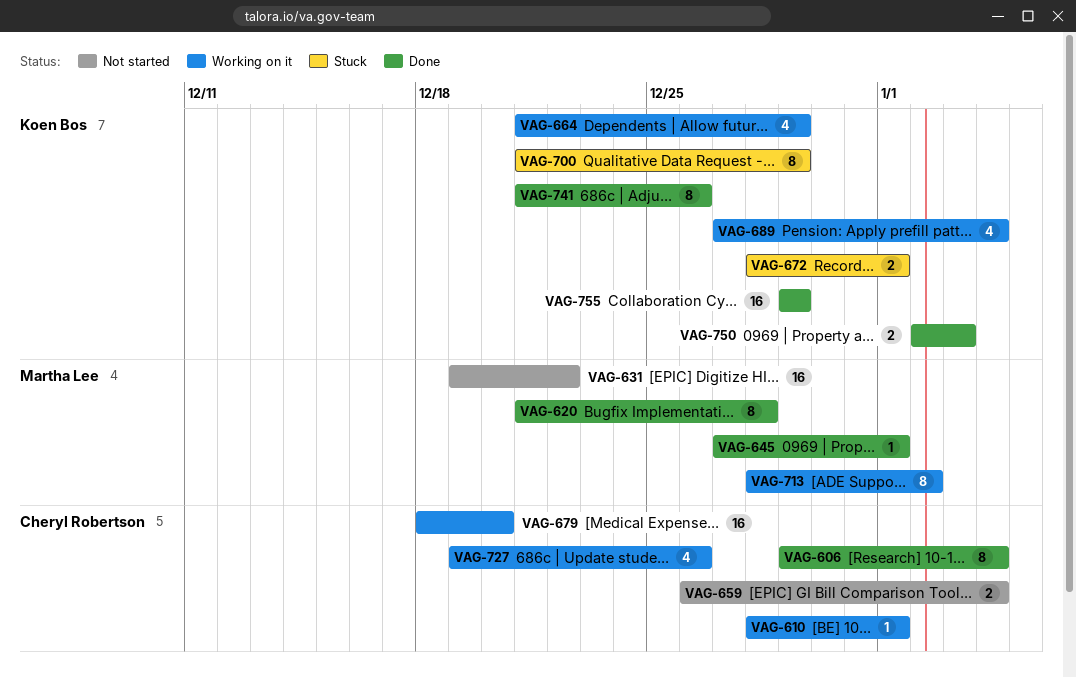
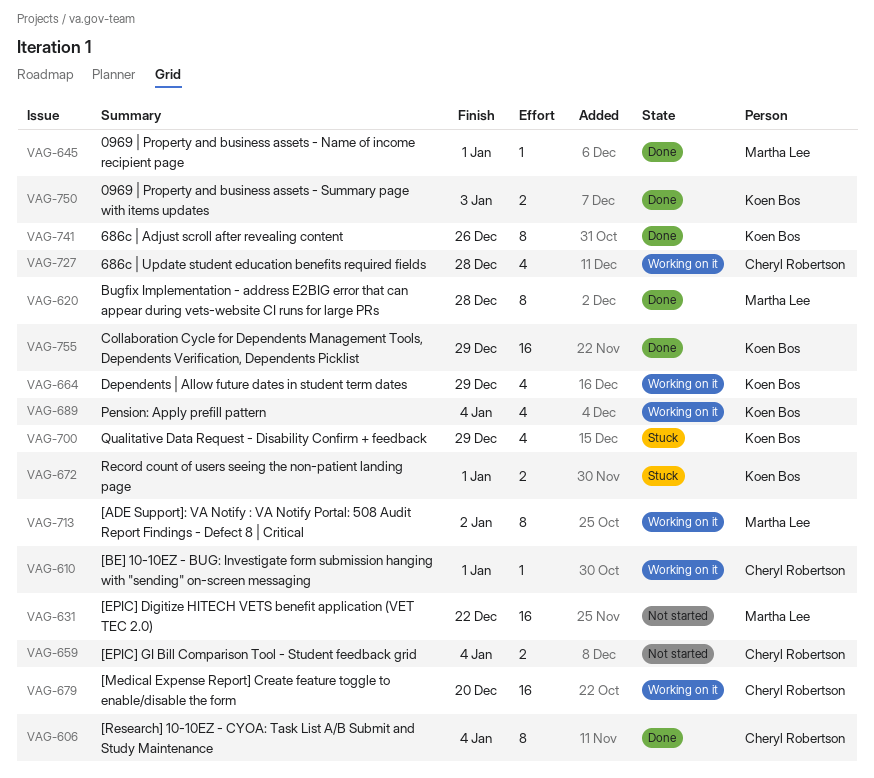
VAG-700, estimate: 8 -> 4
VAG-727, due: Dec 26 -> Dec 28

